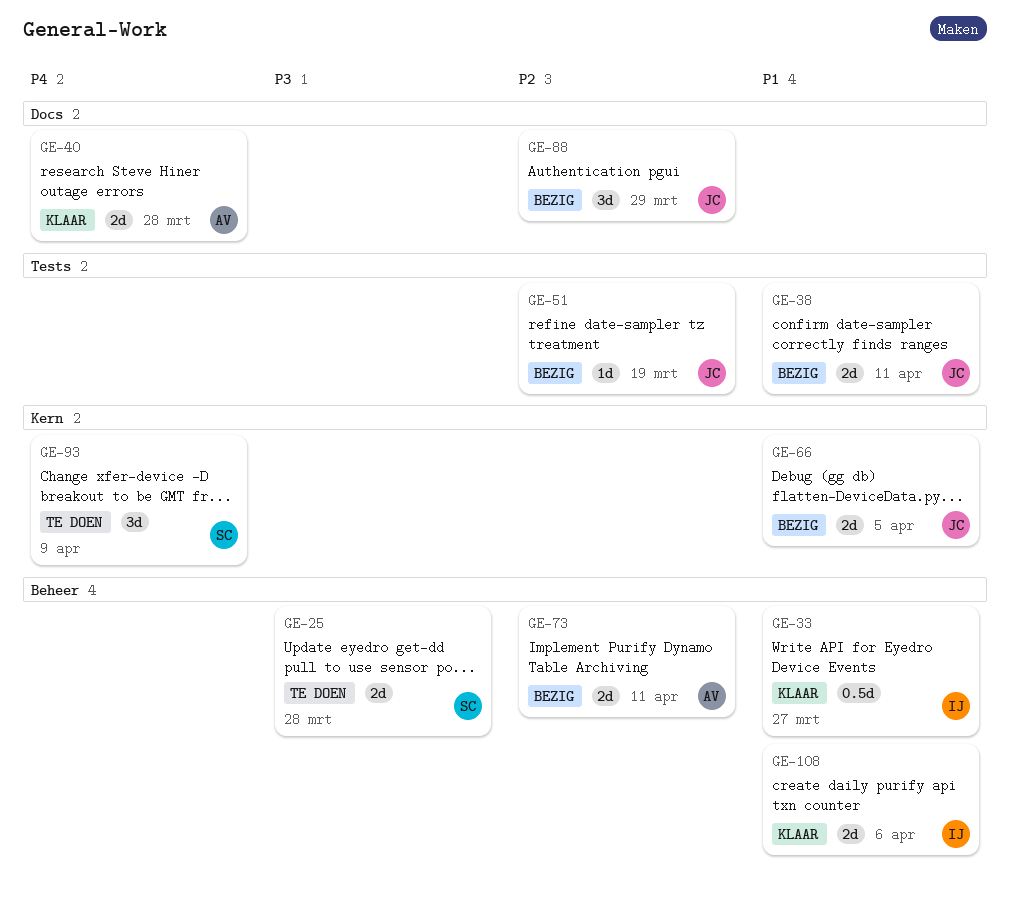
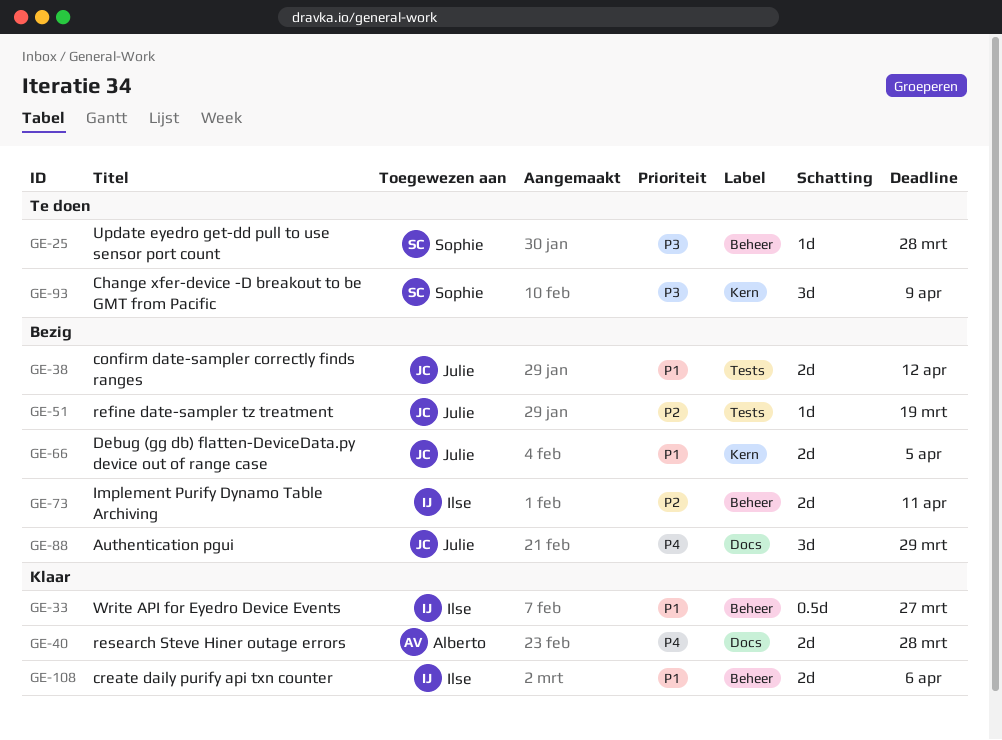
GE-25, estimate: 2d -> 1d
GE-38, due: Apr 11 -> Apr 12
GE-73, owner: Alberto -> Ilse
GE-88, priority: P2 -> P4
GE-93, priority: P4 -> P3

